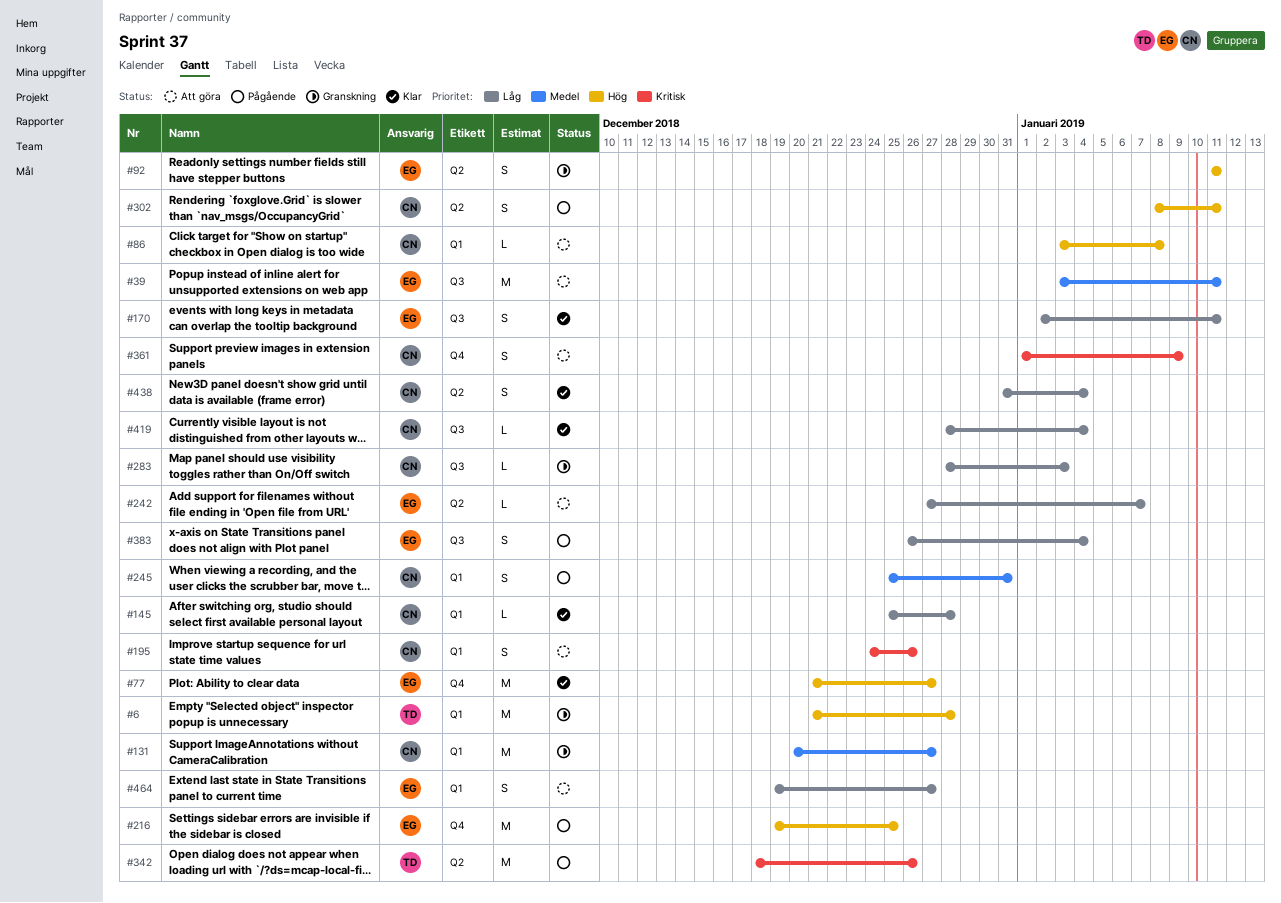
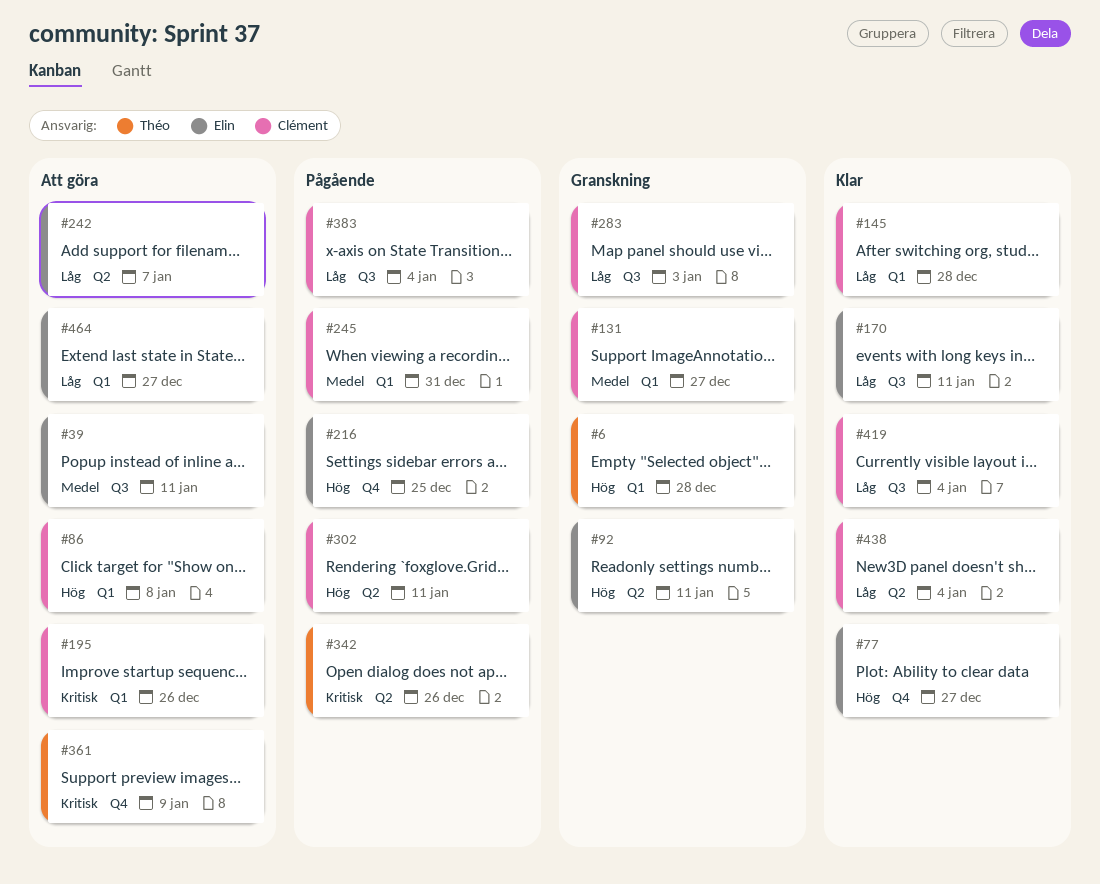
#361, owner: Clément -> Théo
#383, owner: Elin -> Clément

